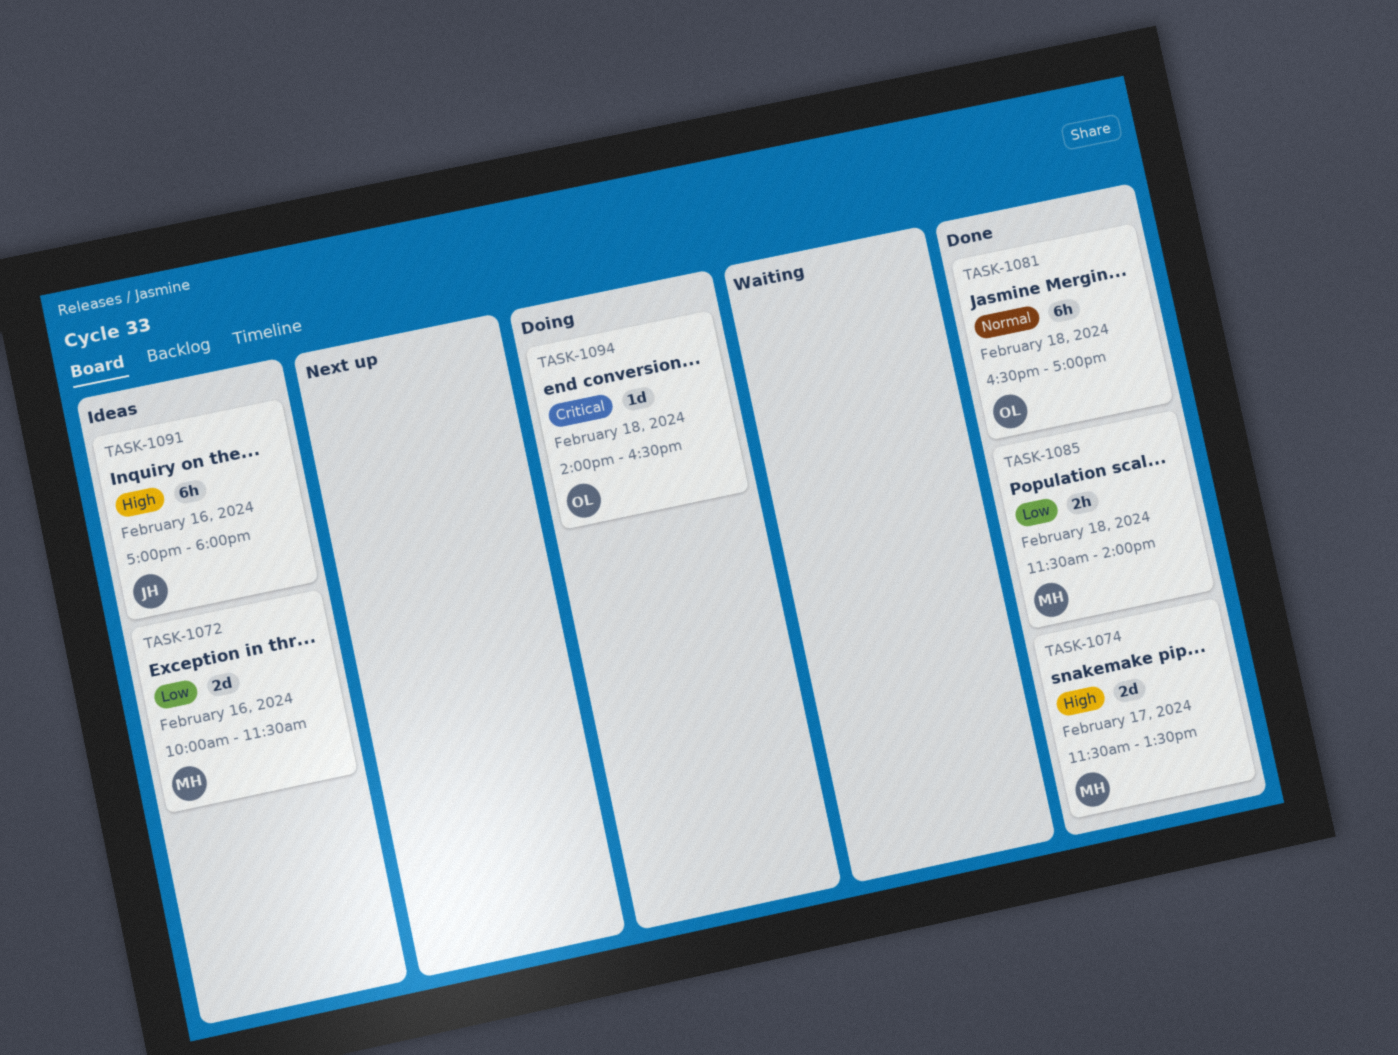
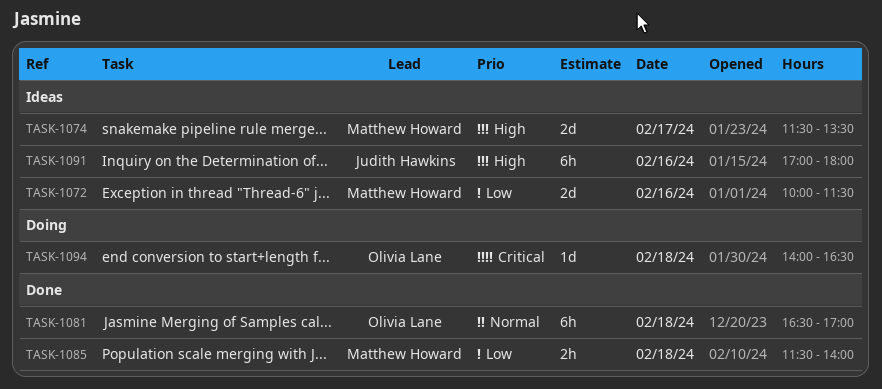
TASK-1074, status: Done -> Ideas

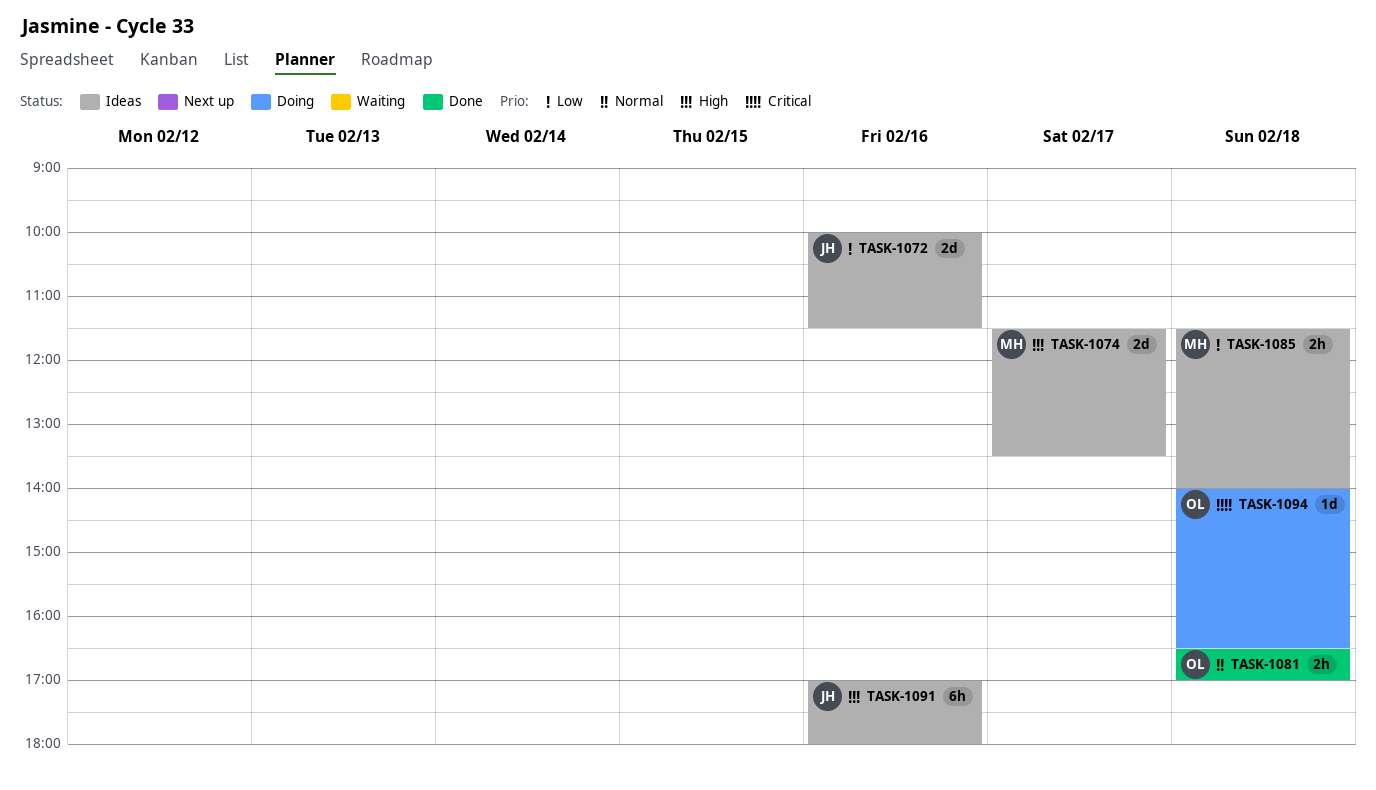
TASK-1072, owner: Matthew Howard -> Judith Hawkins
TASK-1081, estimate: 6h -> 2h
TASK-1085, status: Done -> Ideas

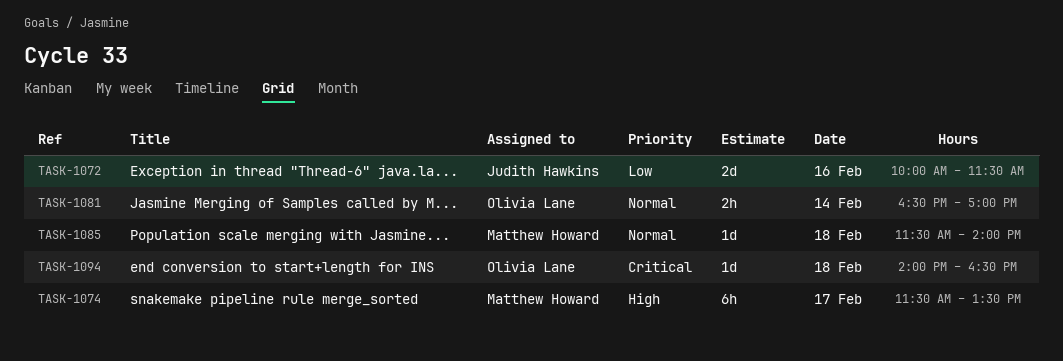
TASK-1074, estimate: 2d -> 6h
TASK-1081, day: Feb 18 -> Feb 14
TASK-1085, priority: Low -> Normal
TASK-1085, estimate: 2h -> 1d
TASK-1091: present -> none

